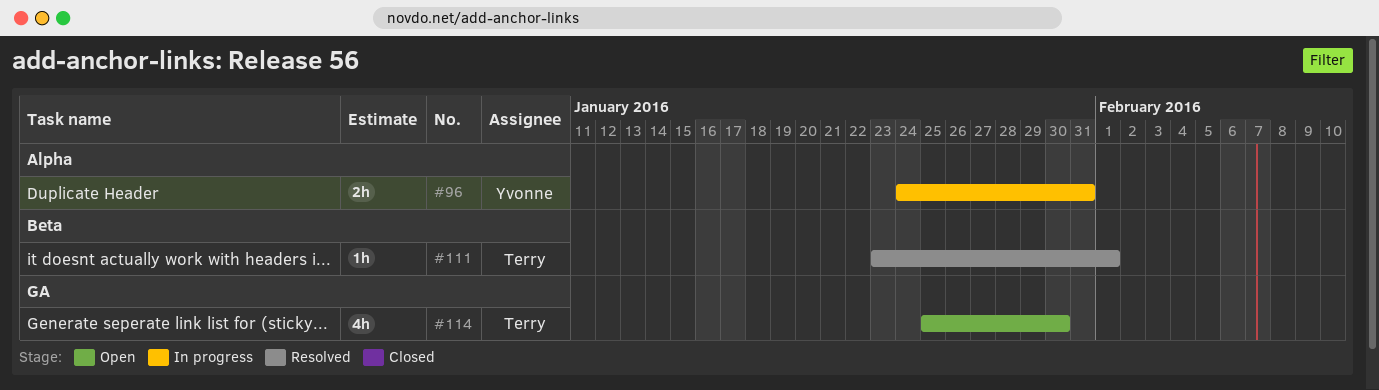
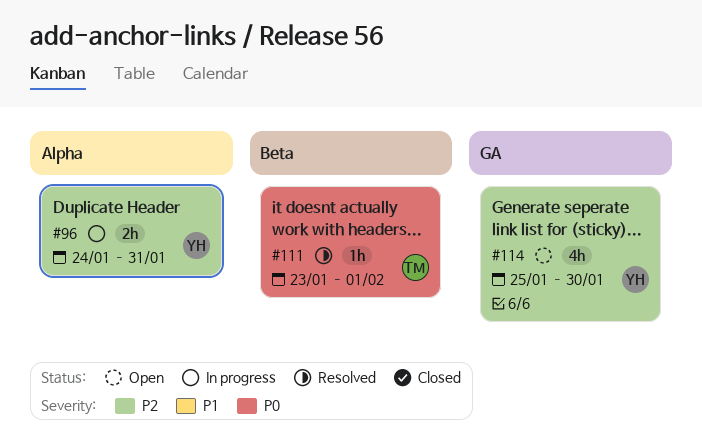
#114, owner: Terry -> Yvonne

